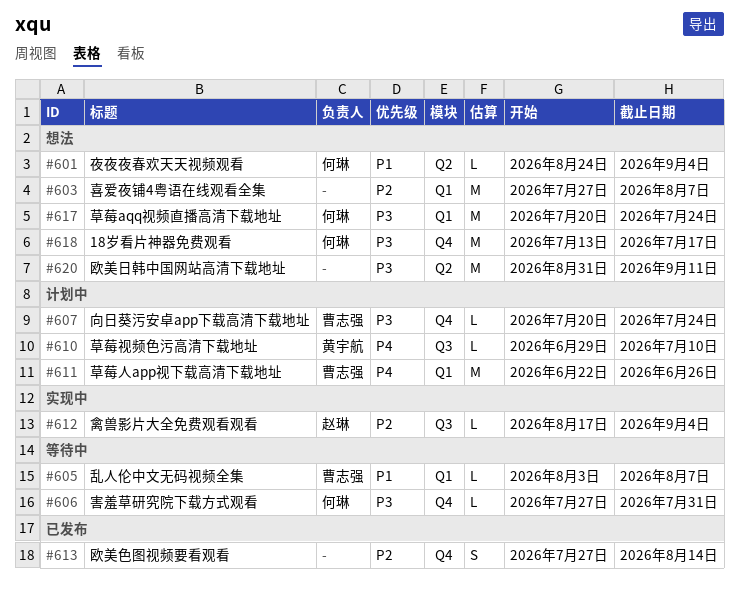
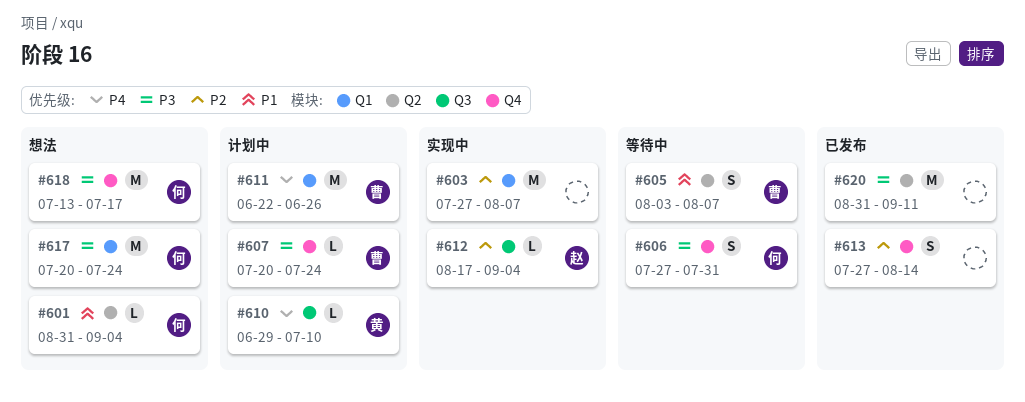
#601, start: Aug 24 -> Aug 31
#603, status: 想法 -> 实现中
#605, label: Q1 -> Q2
#605, estimate: L -> S
#606, estimate: L -> S
#620, status: 想法 -> 已发布

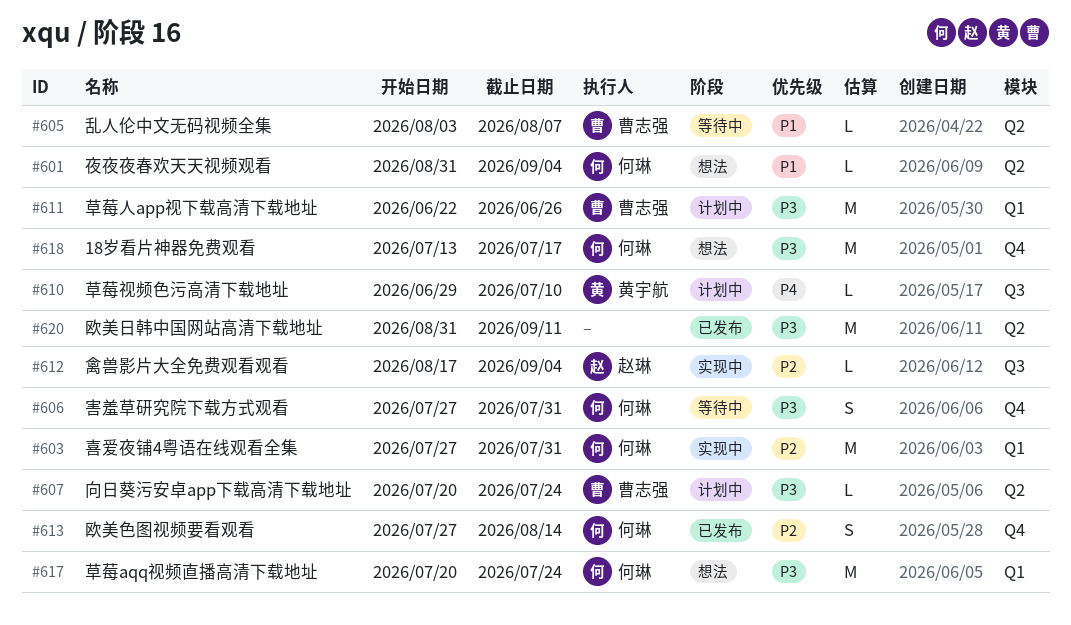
#603, owner: none -> 何琳
#603, due: Aug 7 -> Jul 31
#605, estimate: S -> L
#607, label: Q4 -> Q2
#611, priority: P4 -> P3
#613, owner: none -> 何琳

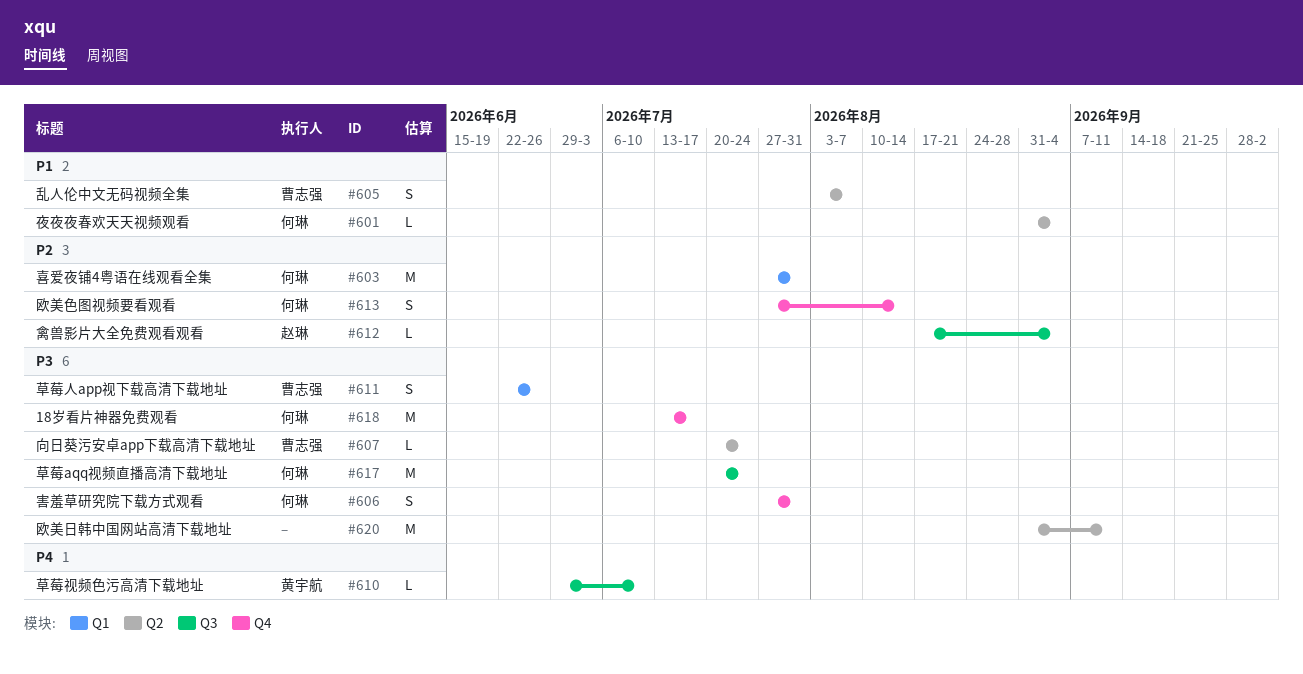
#605, estimate: L -> S
#611, estimate: M -> S
#617, label: Q1 -> Q3

